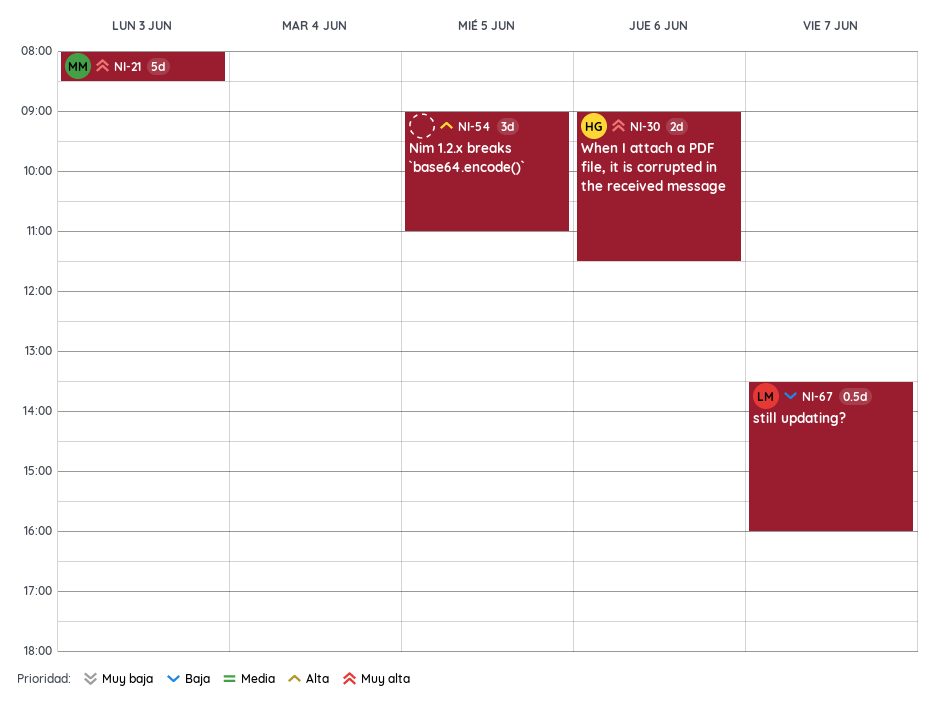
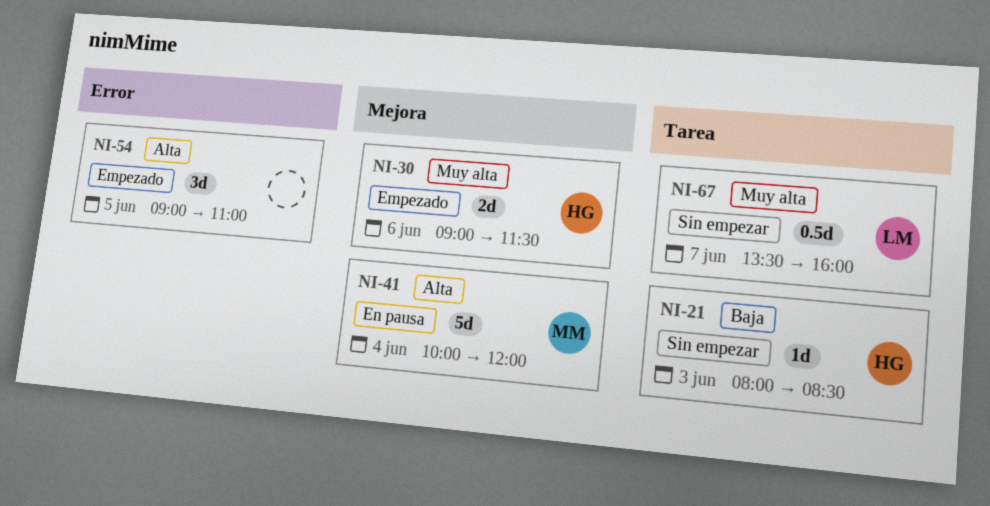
NI-21, owner: MM -> HG
NI-21, priority: Muy alta -> Baja
NI-21, estimate: 5d -> 1d
NI-41: none -> present
NI-67, priority: Baja -> Muy alta

